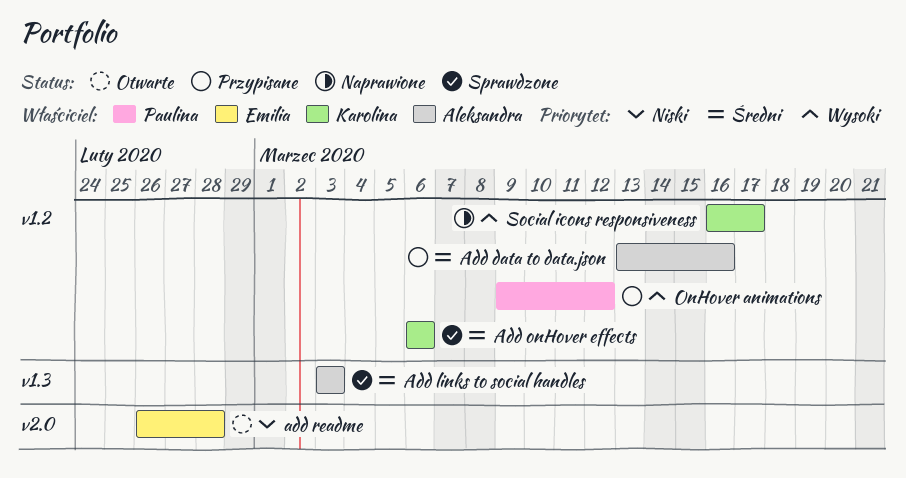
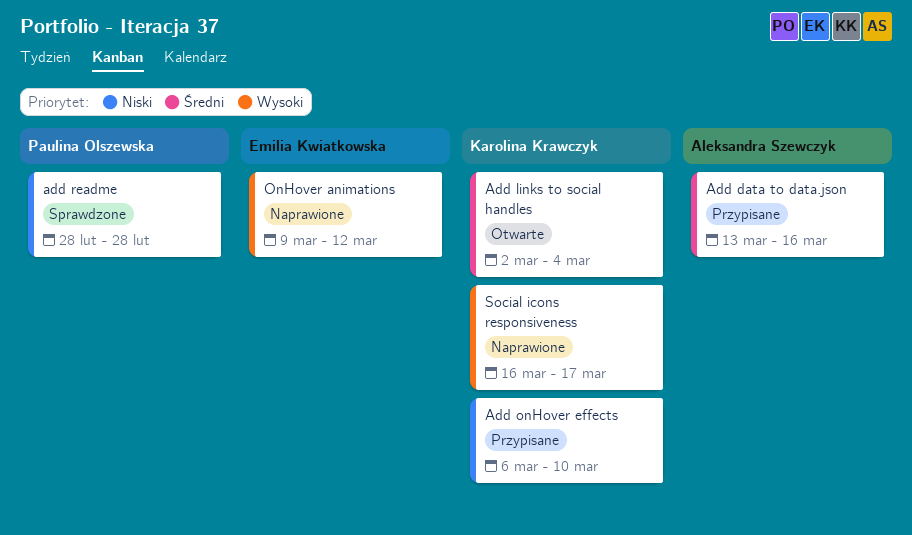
Add links to social handles, status: Sprawdzone -> Otwarte
Add links to social handles, owner: Aleksandra Szewczyk -> Karolina Krawczyk
Add links to social handles, start: Mar 3 -> Mar 2
Add links to social handles, due: Mar 3 -> Mar 4
Add onHover effects, status: Sprawdzone -> Przypisane
Add onHover effects, priority: Średni -> Niski
Add onHover effects, due: Mar 6 -> Mar 10
add readme, status: Otwarte -> Sprawdzone
add readme, owner: Emilia Kwiatkowska -> Paulina Olszewska
add readme, start: Feb 26 -> Feb 28
OnHover animations, status: Przypisane -> Naprawione
OnHover animations, owner: Paulina Olszewska -> Emilia Kwiatkowska

